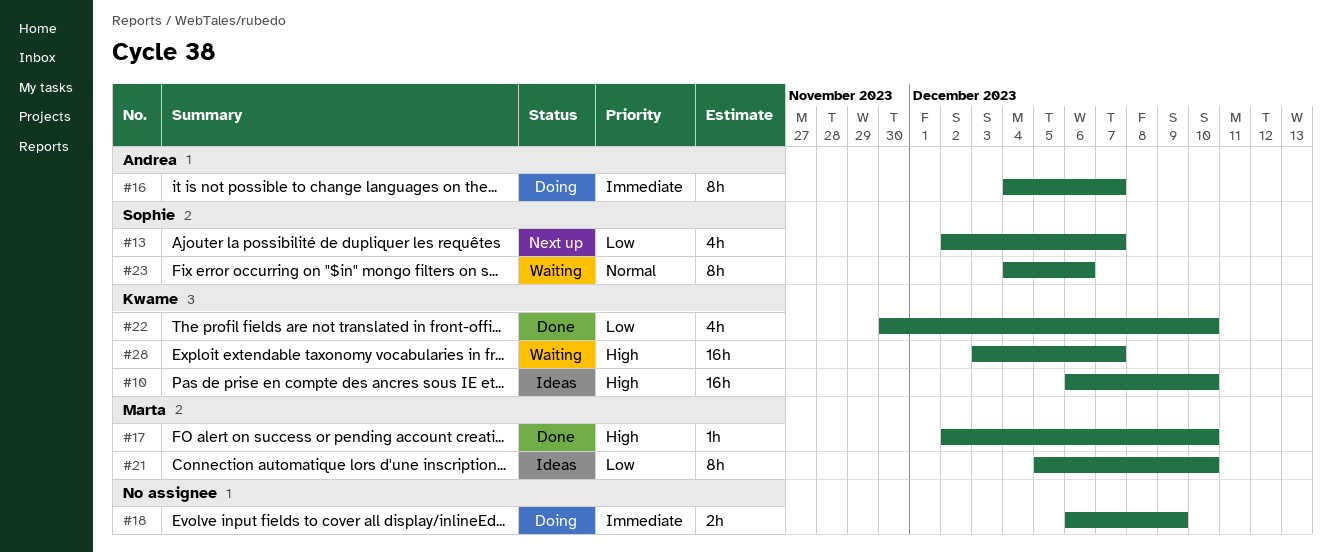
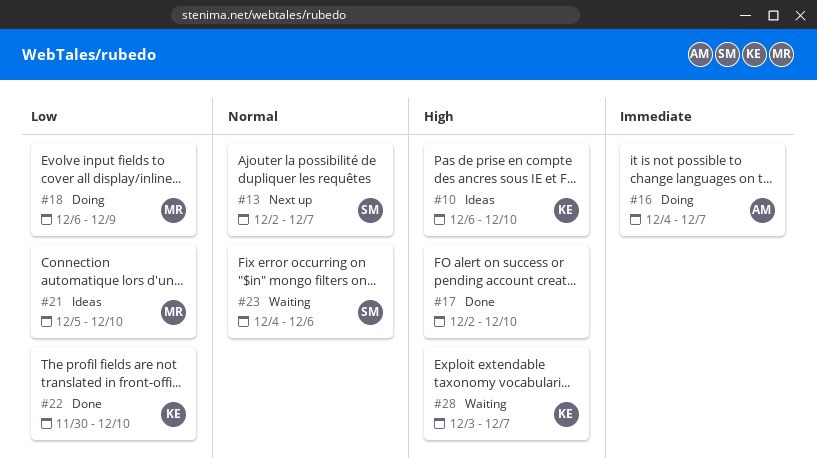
#13, priority: Low -> Normal
#17, owner: Marta -> none
#18, owner: none -> Marta
#18, priority: Immediate -> Low

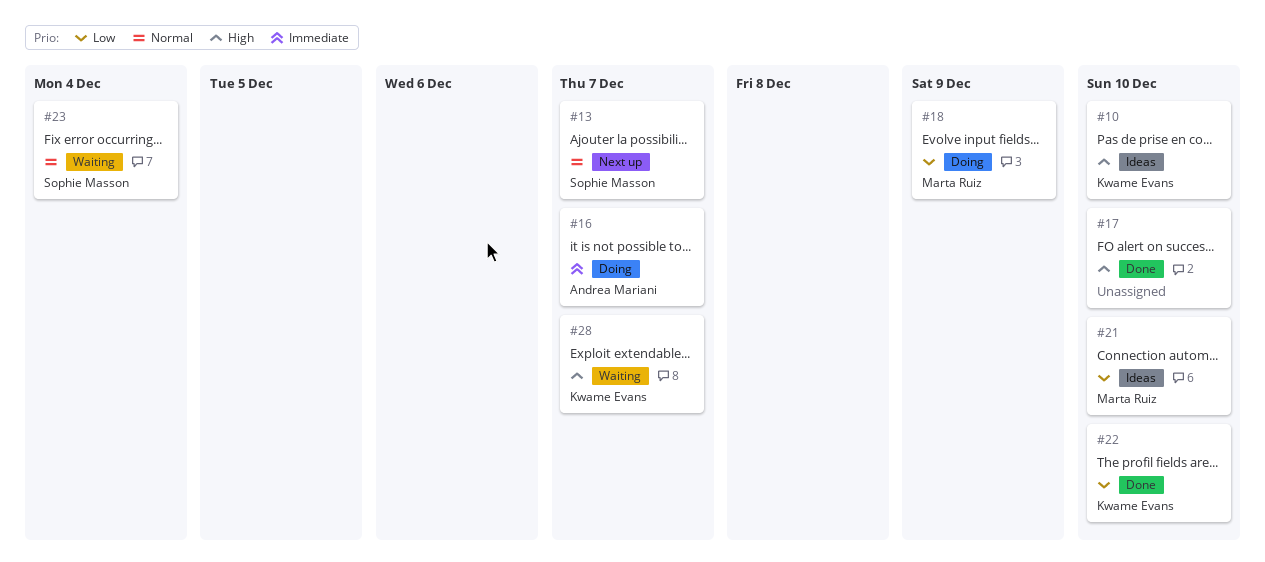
#23, due: Dec 6 -> Dec 4

